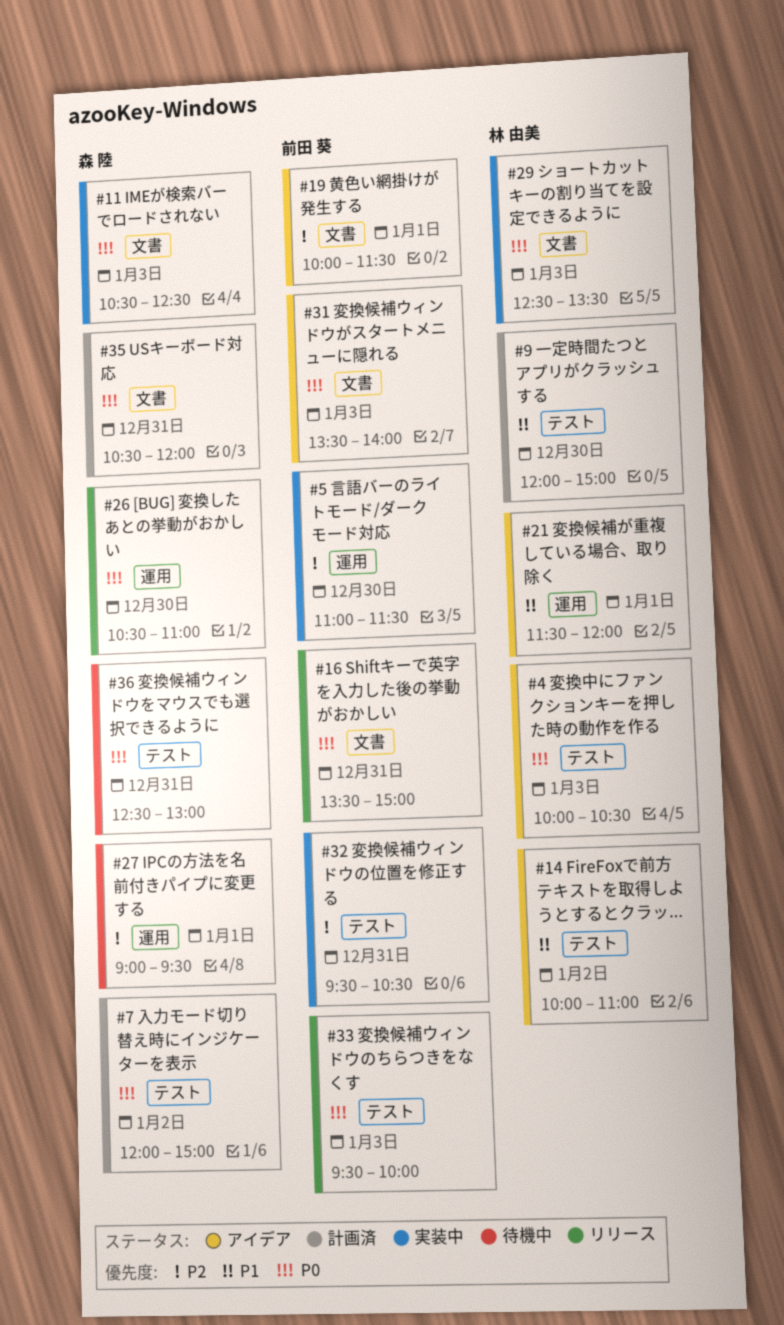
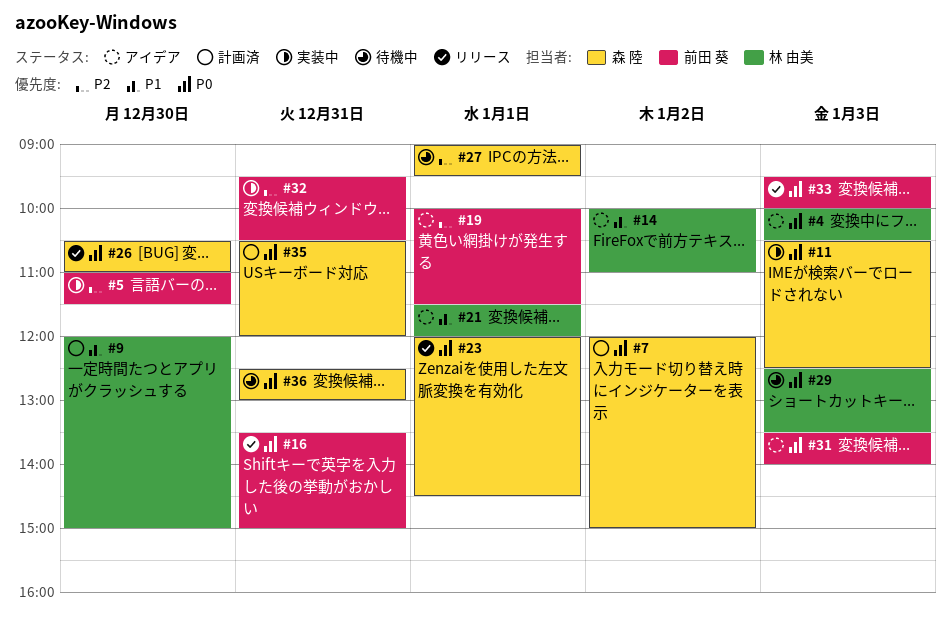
#23: none -> present
#29, status: 実装中 -> 待機中

